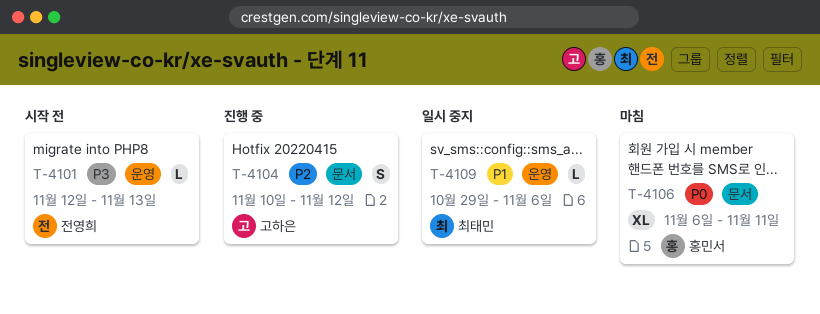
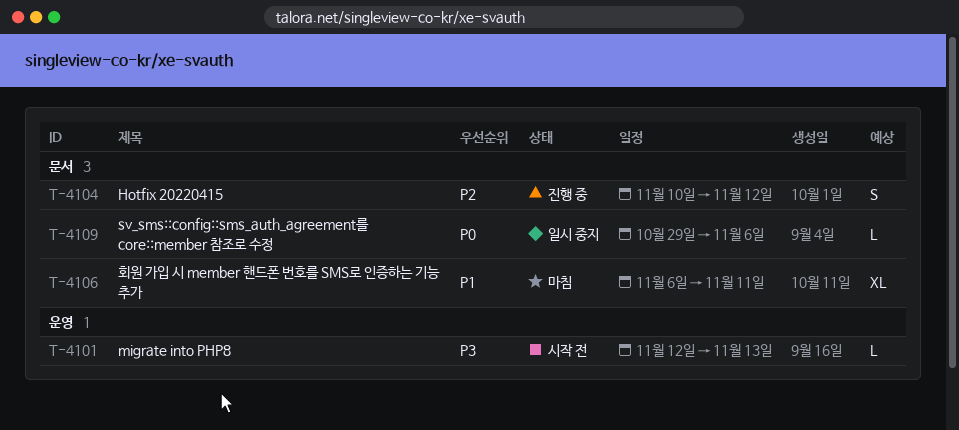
T-4106, priority: P0 -> P1
T-4109, priority: P1 -> P0
T-4109, label: 운영 -> 문서

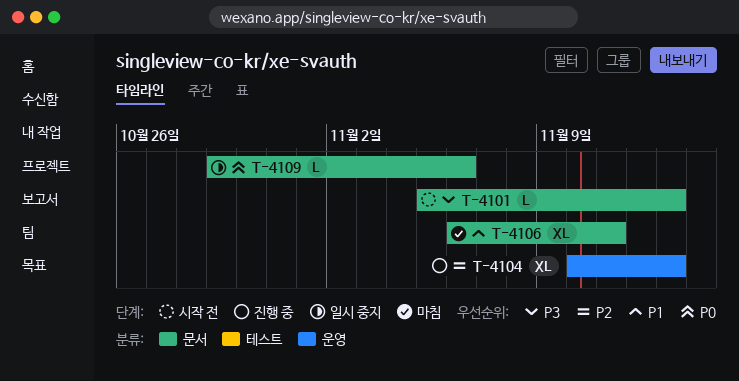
T-4101, label: 운영 -> 문서
T-4101, start: Nov 12 -> Nov 5
T-4104, label: 문서 -> 운영
T-4104, estimate: S -> XL
T-4104, due: Nov 12 -> Nov 13

